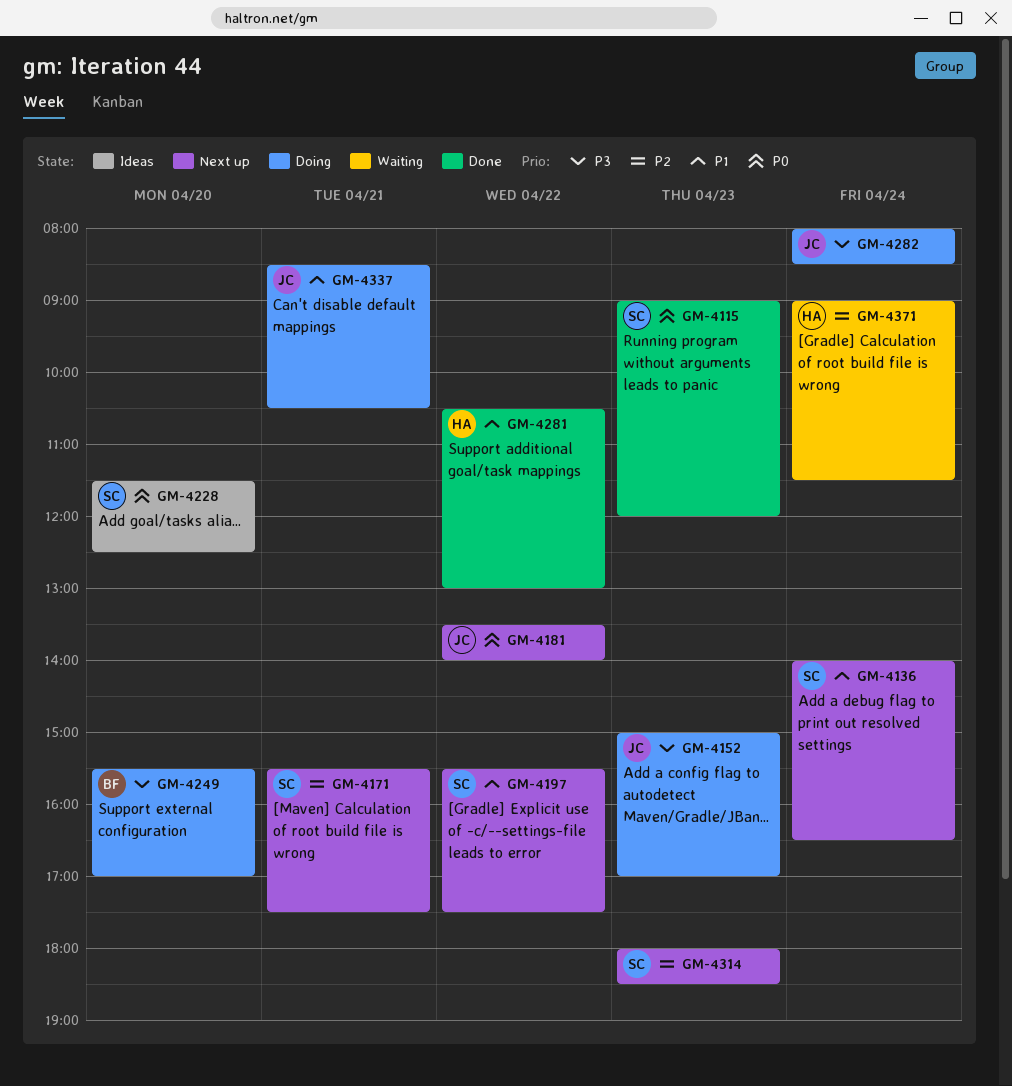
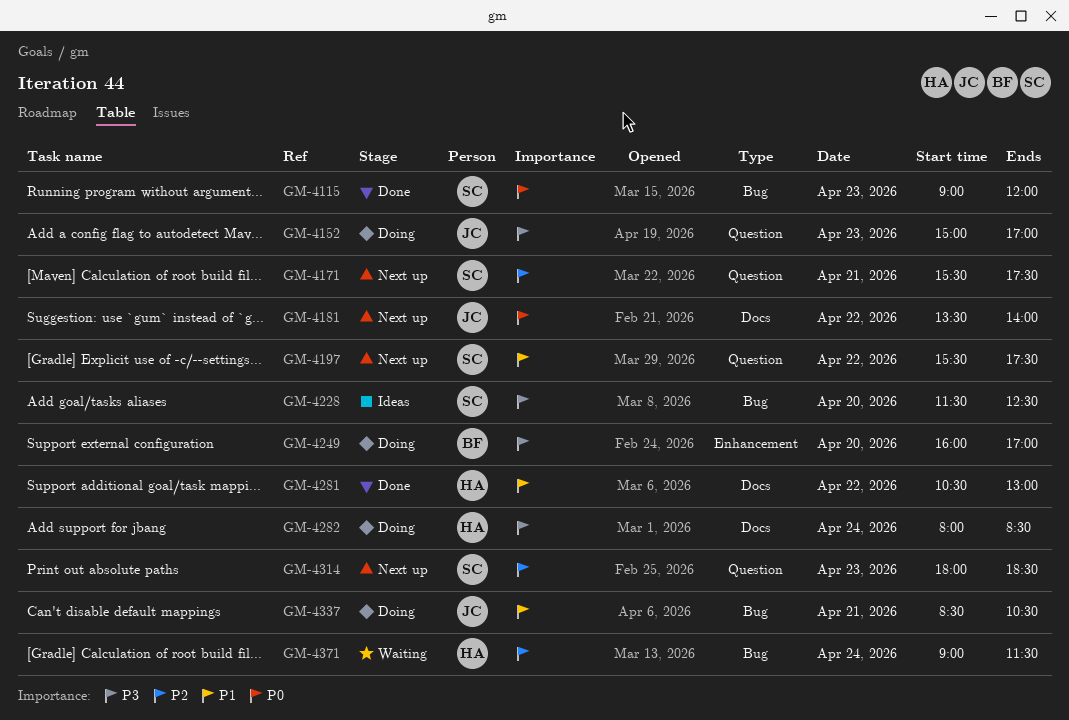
GM-4136: present -> none
GM-4228, priority: P0 -> P3
GM-4249, begins: 15:30 -> 16:00
GM-4282, owner: JC -> HA

